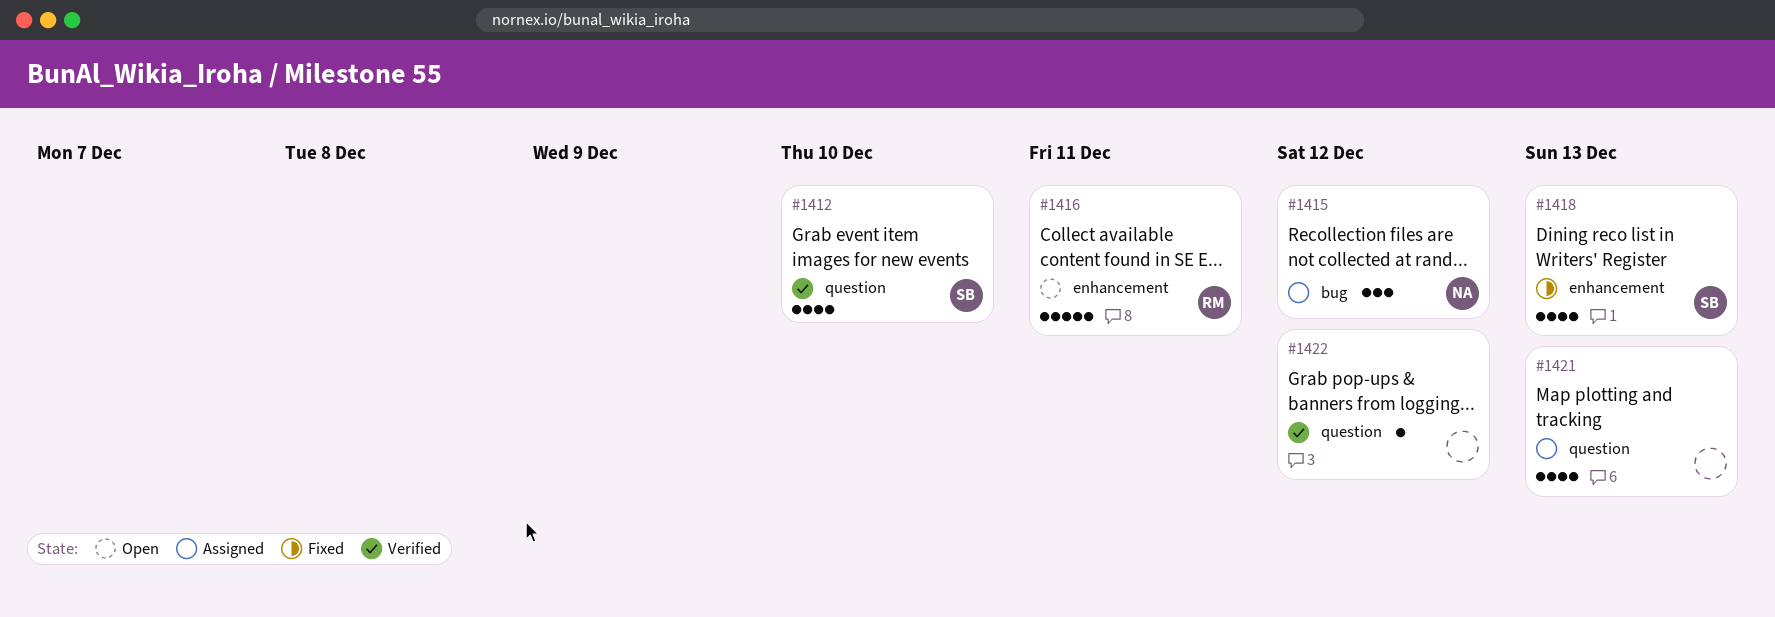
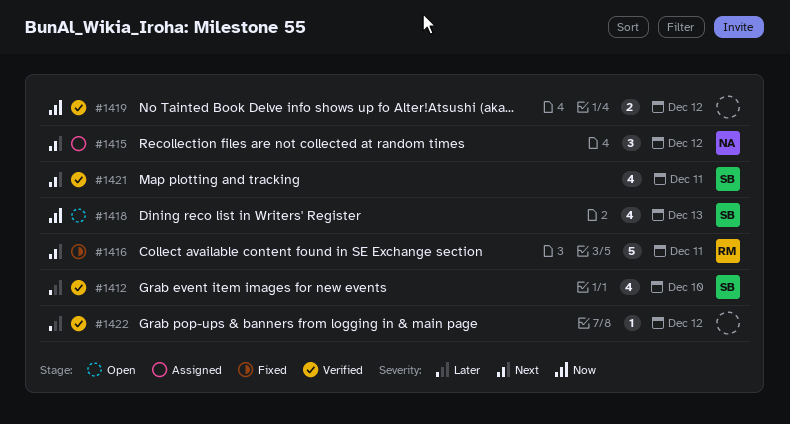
#1416, status: Open -> Fixed
#1418, status: Fixed -> Open
#1419: none -> present
#1421, status: Assigned -> Verified
#1421, owner: none -> SB
#1421, due: Dec 13 -> Dec 11

